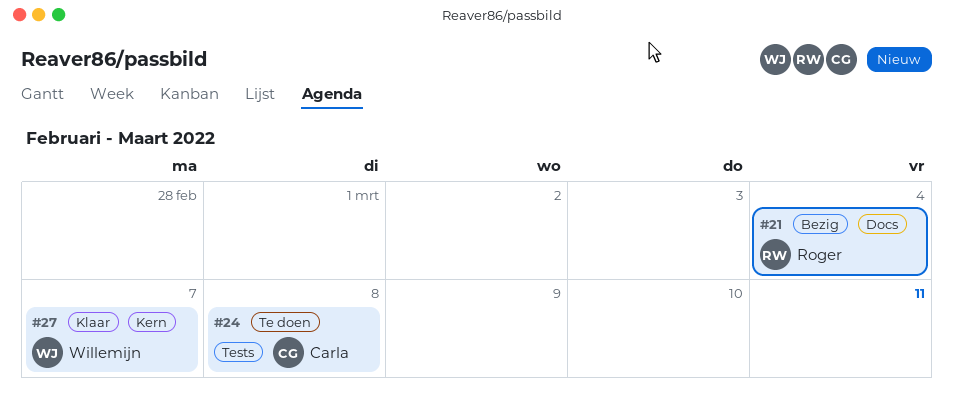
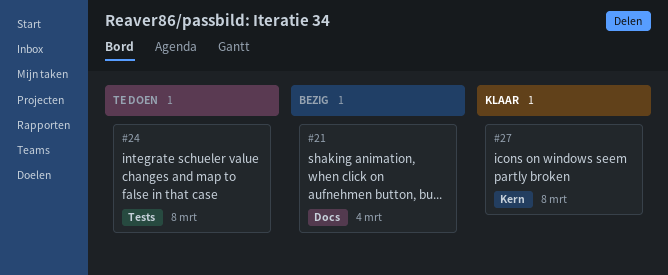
#27, due: Mar 7 -> Mar 8

